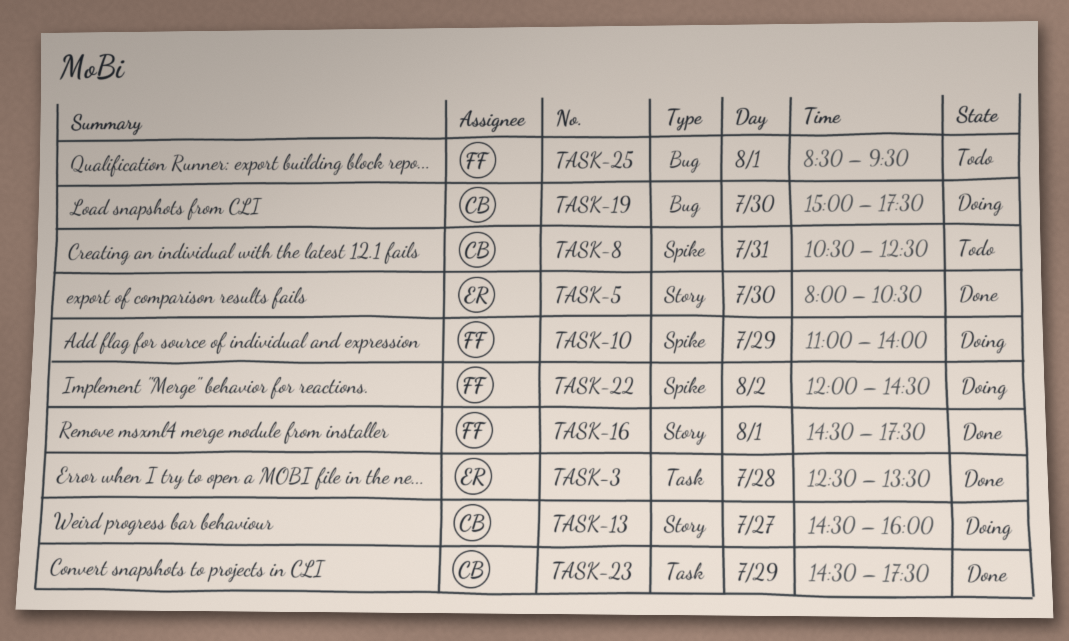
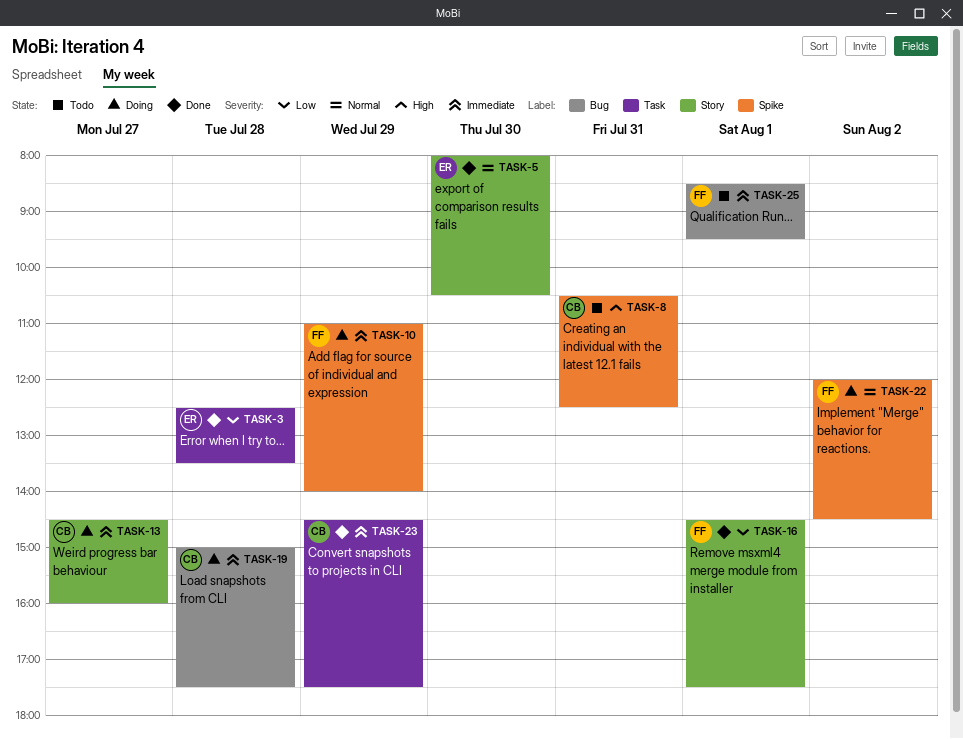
TASK-19, day: Jul 30 -> Jul 28

